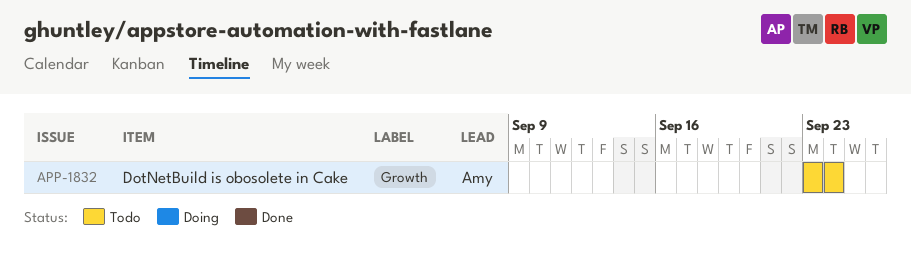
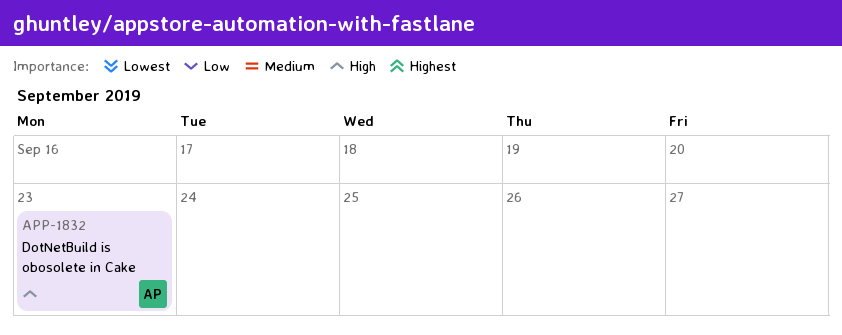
APP-1832, due: Sep 24 -> Sep 23

